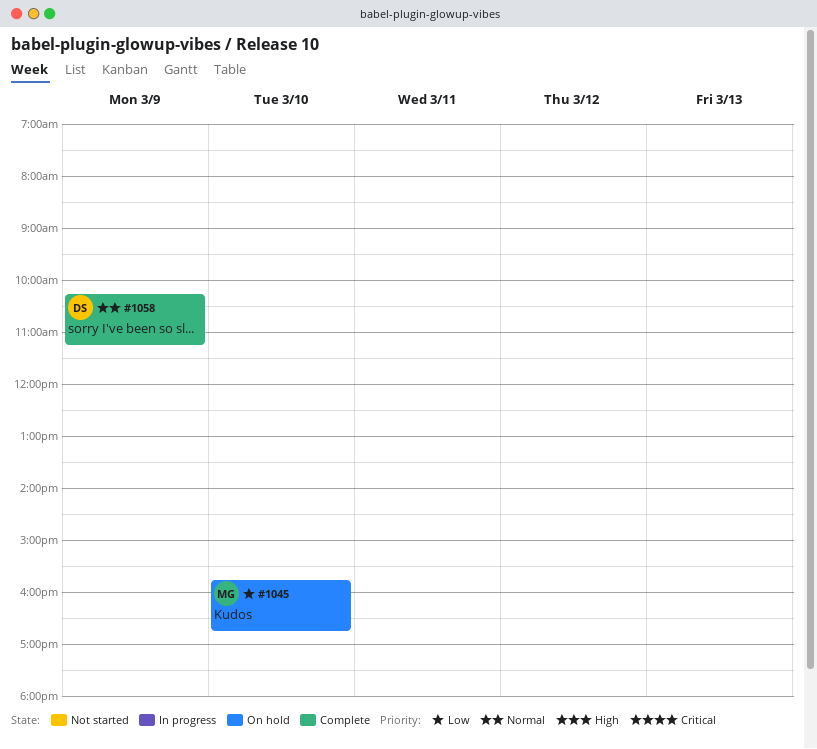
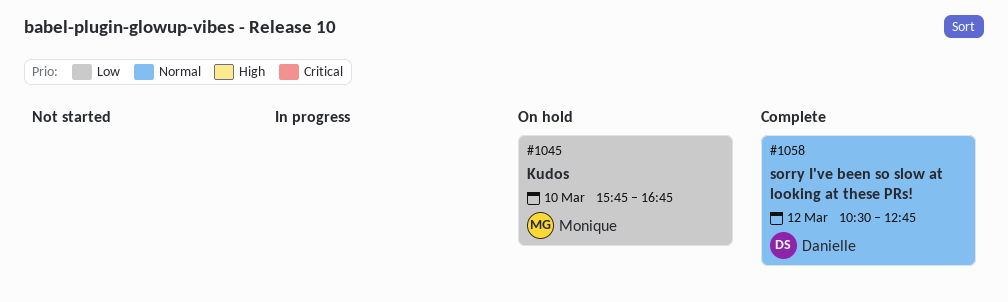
#1058, day: Mar 9 -> Mar 12
#1058, begins: 10:15 -> 10:30
#1058, ends: 11:15 -> 12:45

